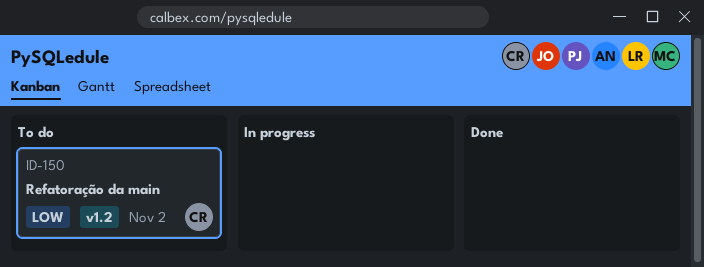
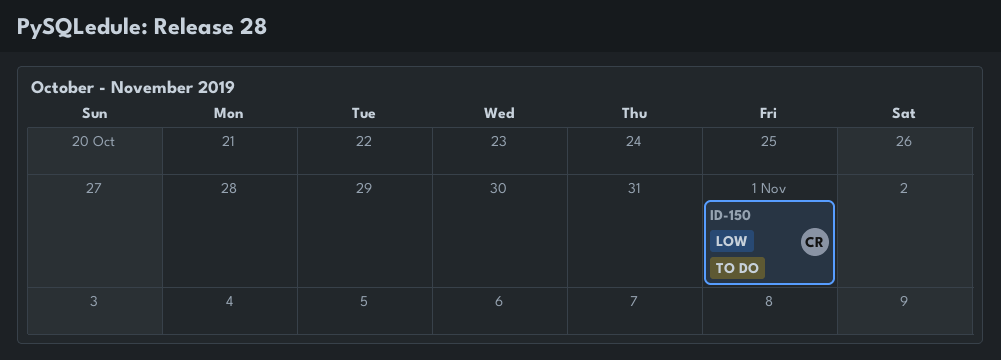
ID-150, due: Nov 2 -> Nov 1

